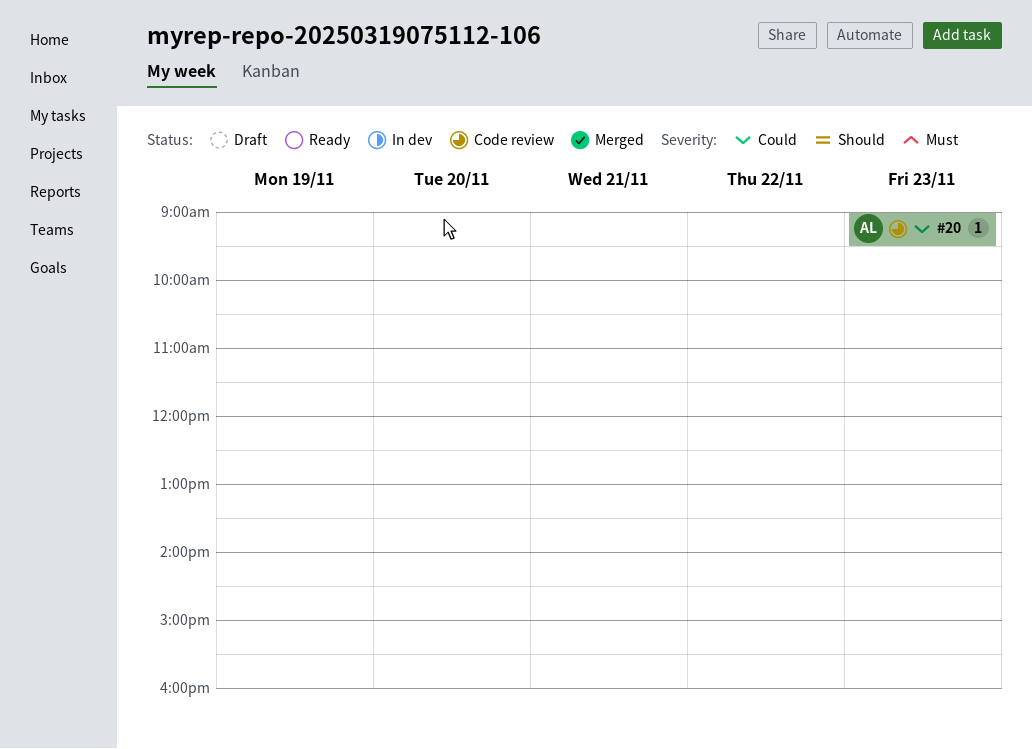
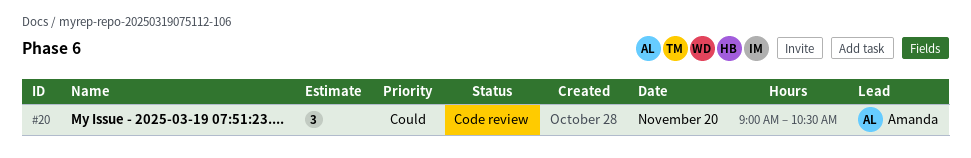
#20, estimate: 1 -> 3
#20, day: Nov 23 -> Nov 20
#20, ends: 09:30 -> 10:30

